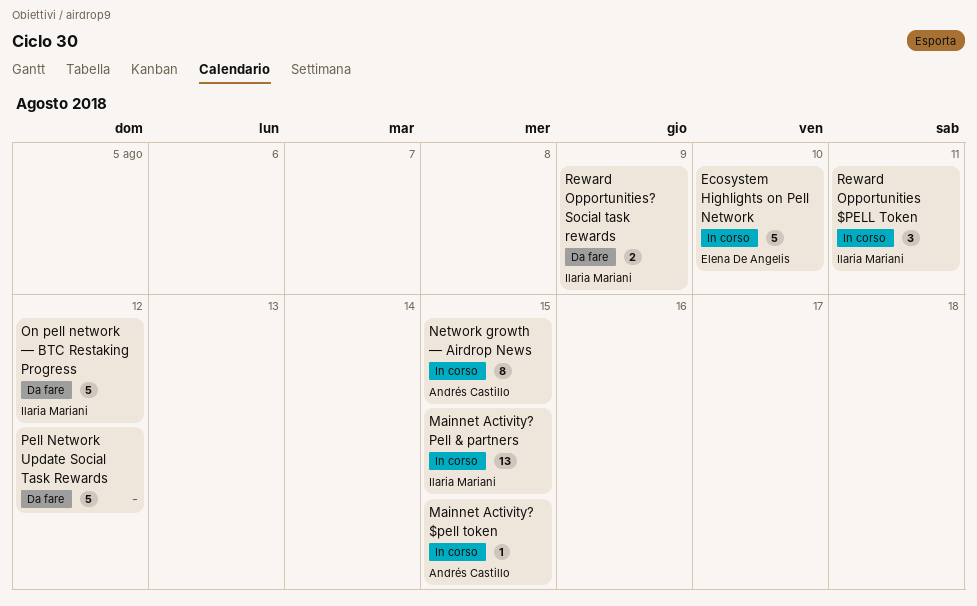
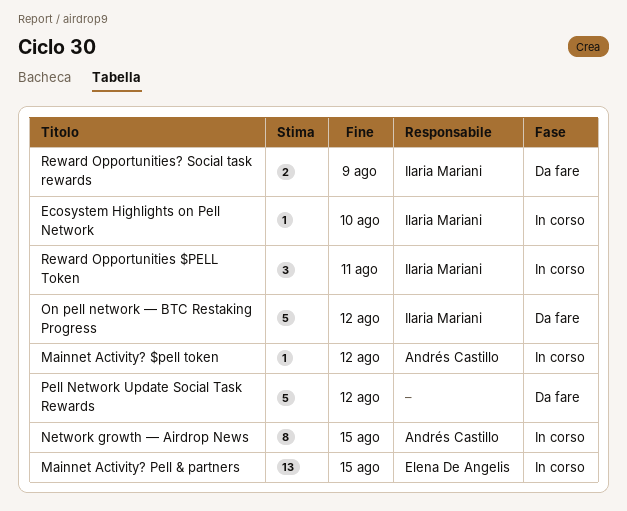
Ecosystem Highlights on Pell Network, owner: Elena De Angelis -> Ilaria Mariani
Ecosystem Highlights on Pell Network, estimate: 5 -> 1
Mainnet Activity? $pell token, due: Aug 15 -> Aug 12
Mainnet Activity? Pell & partners, owner: Ilaria Mariani -> Elena De Angelis

